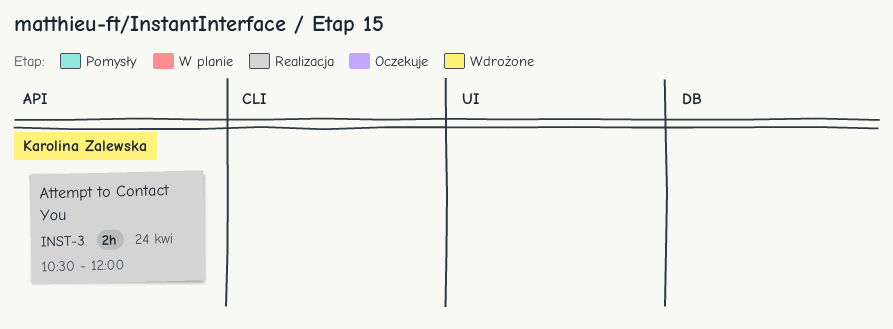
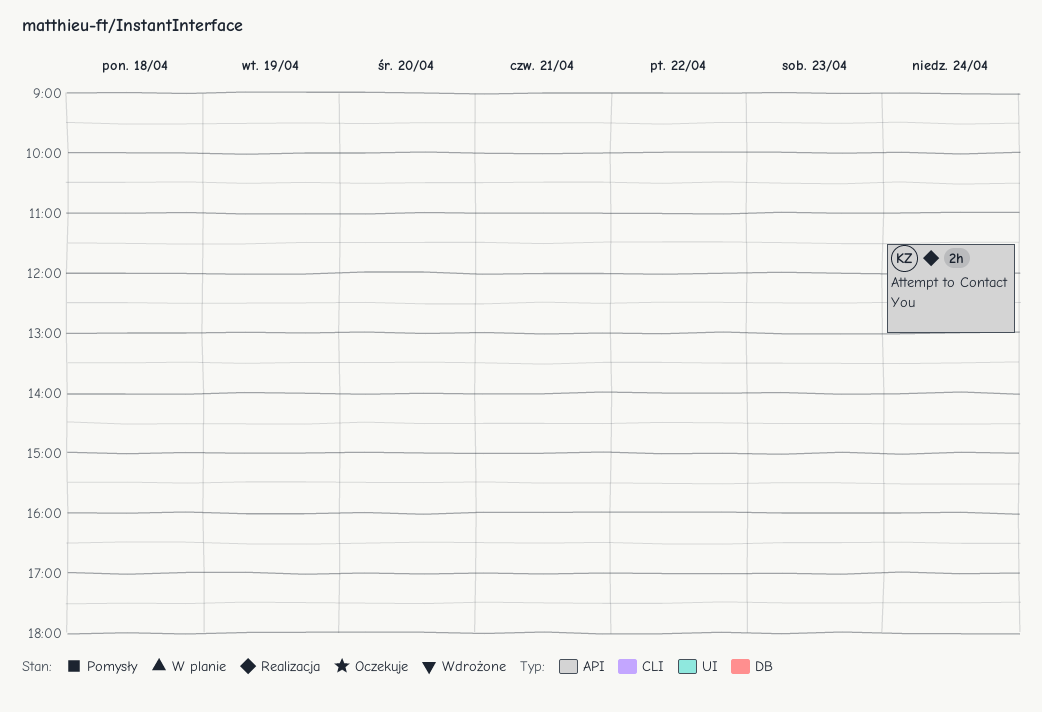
Attempt to Contact You, begins: 10:30 -> 11:30
Attempt to Contact You, ends: 12:00 -> 13:00

